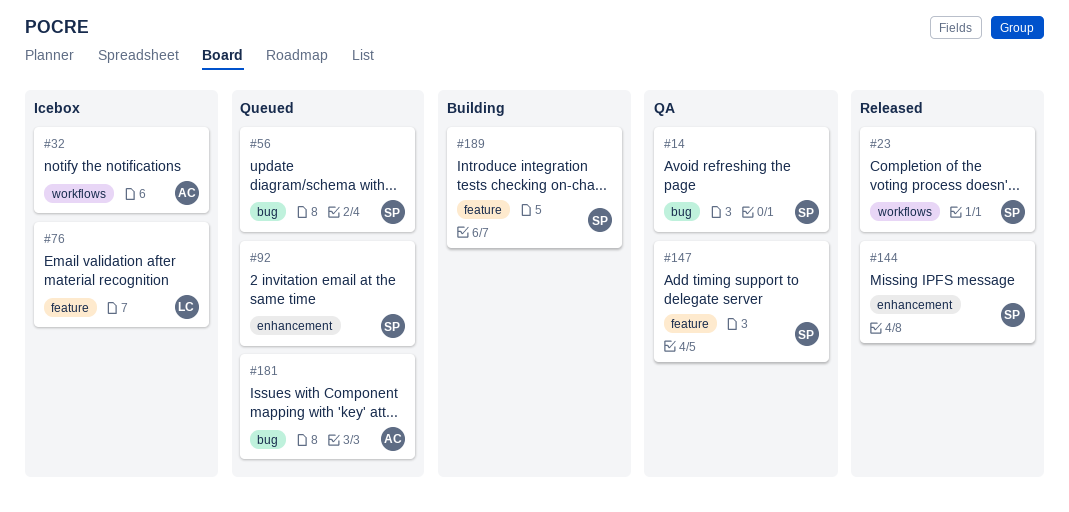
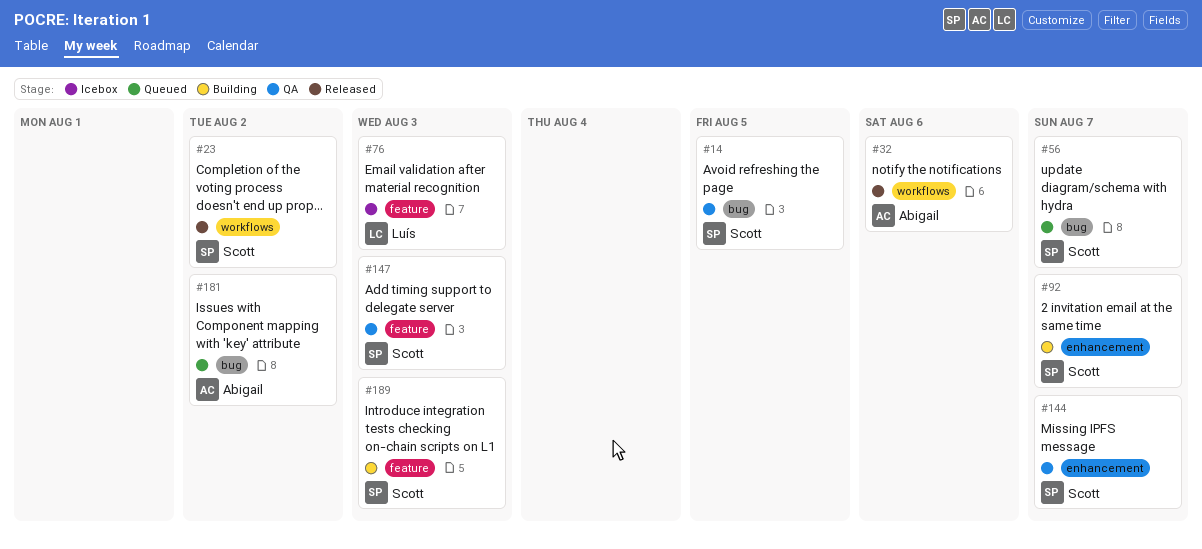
#32, status: Icebox -> Released
#92, status: Queued -> Building
#144, status: Released -> QA

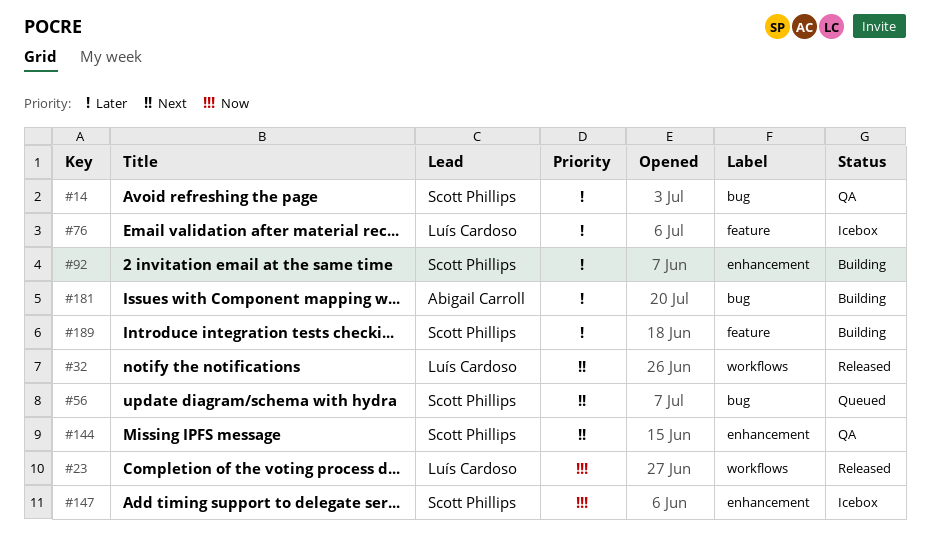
#23, owner: Scott Phillips -> Luís Cardoso
#32, owner: Abigail Carroll -> Luís Cardoso
#147, status: QA -> Icebox
#147, label: feature -> enhancement
#181, status: Queued -> Building

